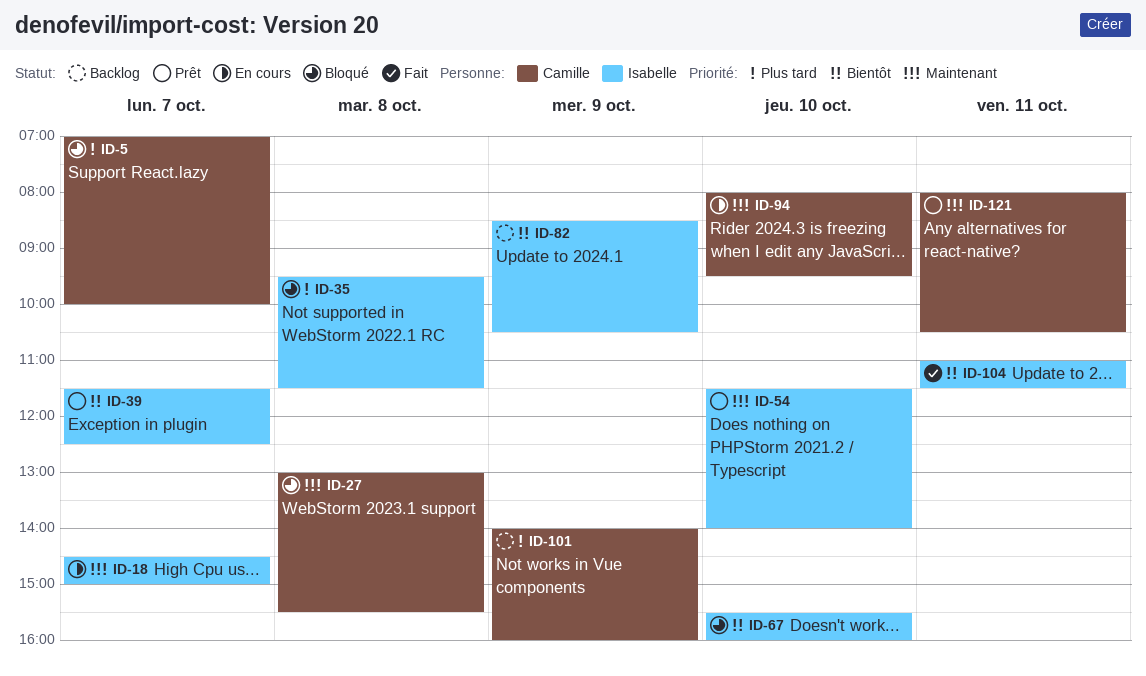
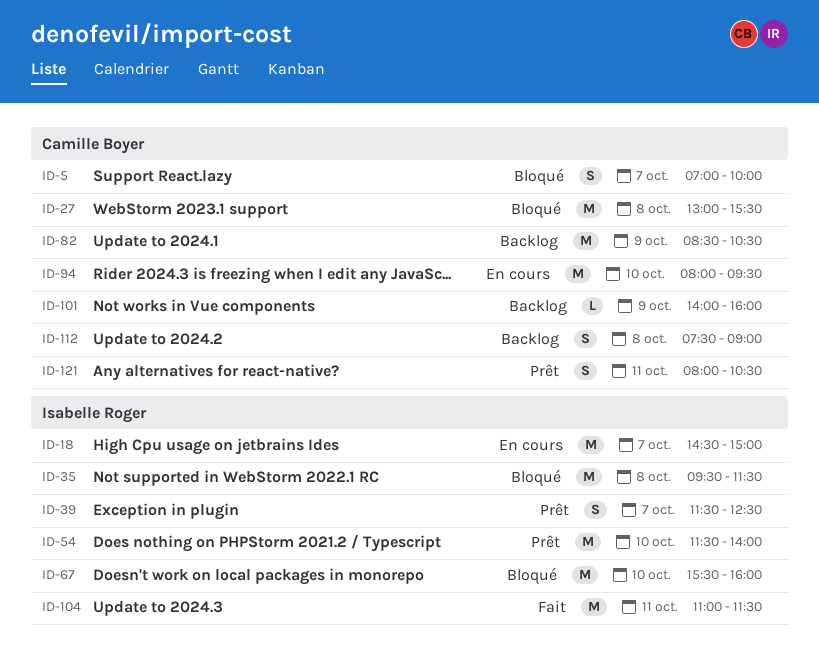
ID-82, owner: Isabelle Roger -> Camille Boyer
ID-112: none -> present

